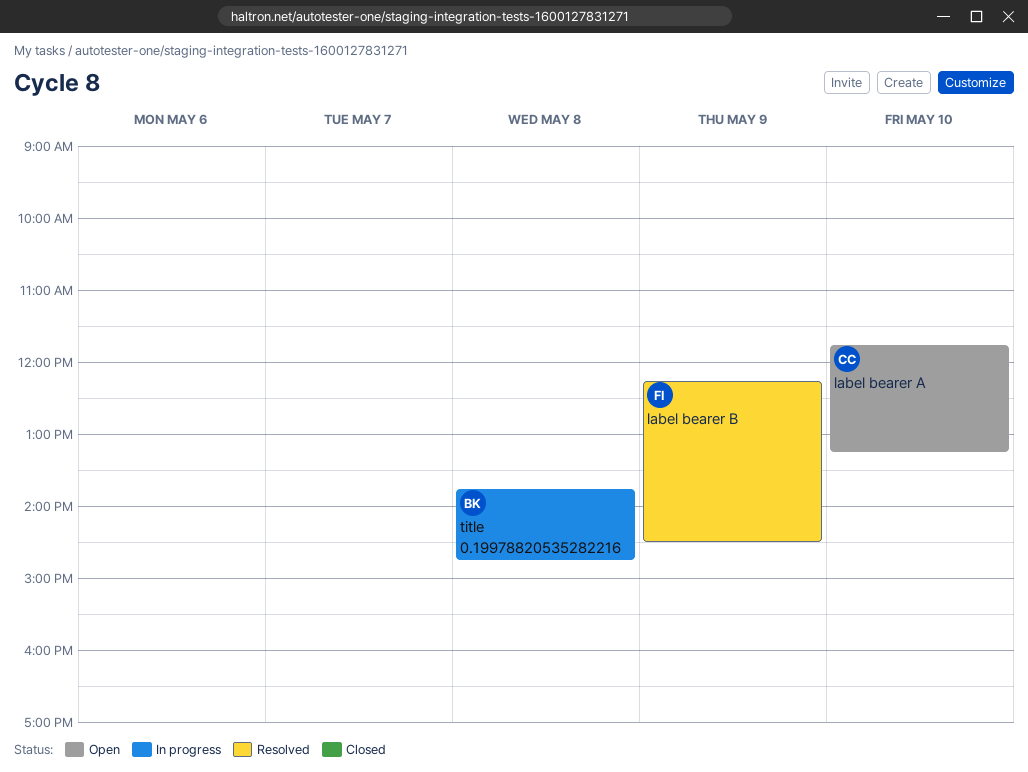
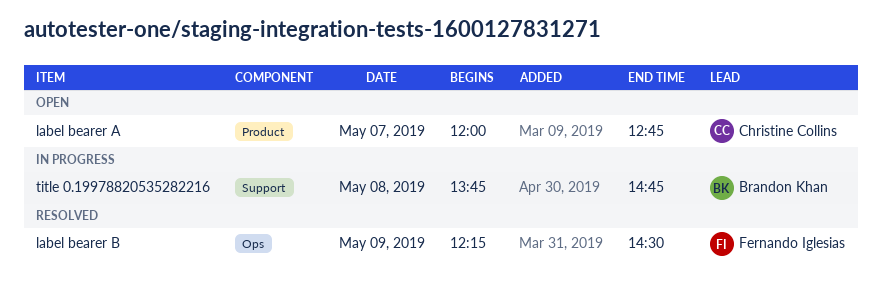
label bearer A, day: May 10 -> May 7
label bearer A, begins: 11:45 -> 12:00
label bearer A, ends: 13:15 -> 12:45

